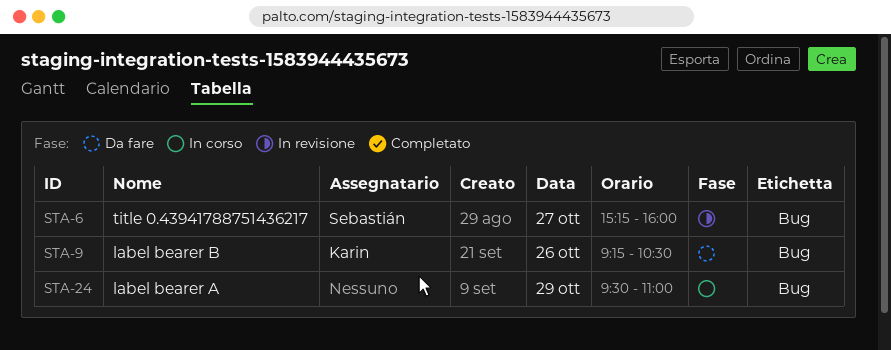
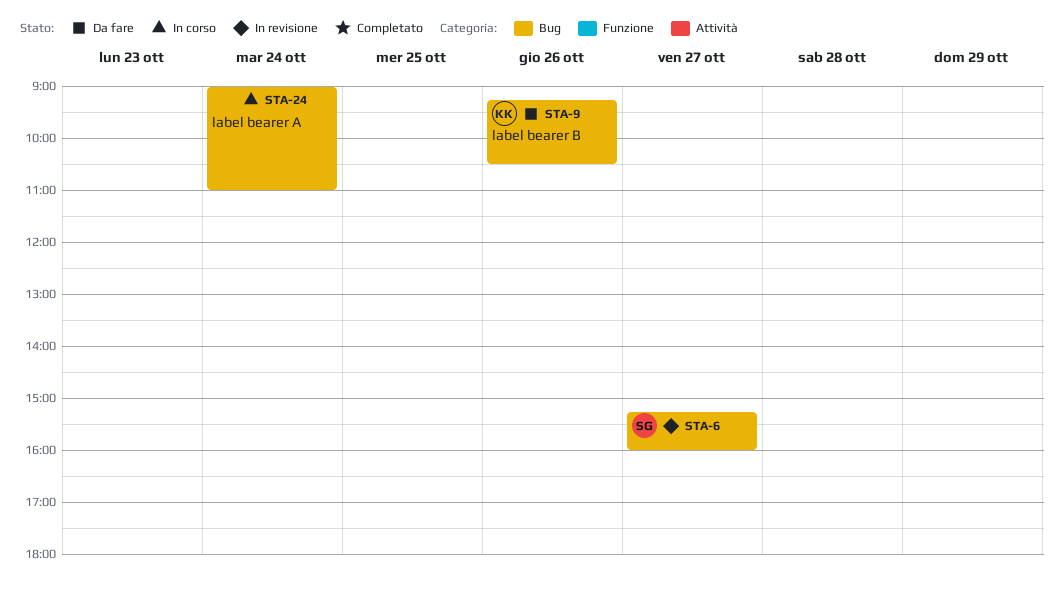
STA-24, day: Oct 29 -> Oct 24
STA-24, begins: 09:30 -> 09:00

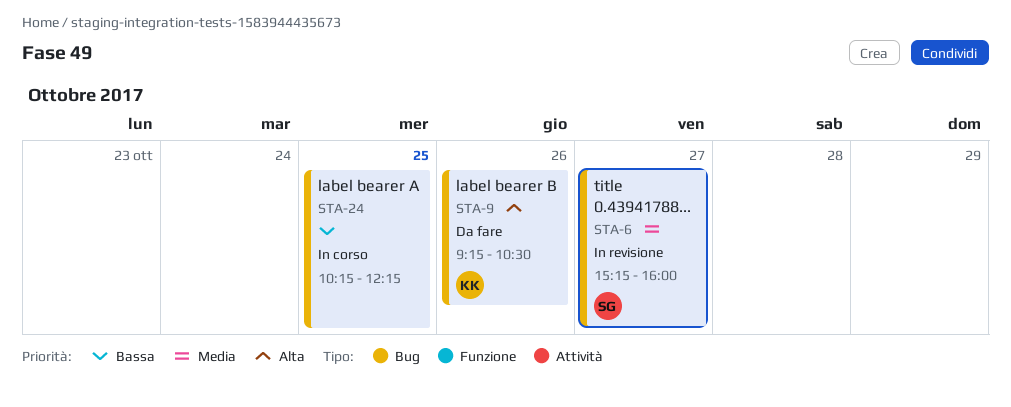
STA-24, day: Oct 24 -> Oct 25
STA-24, begins: 09:00 -> 10:15
STA-24, ends: 11:00 -> 12:15

